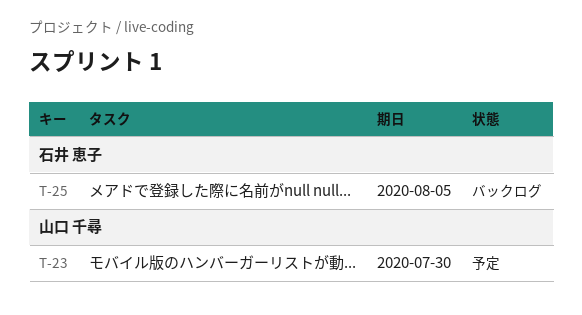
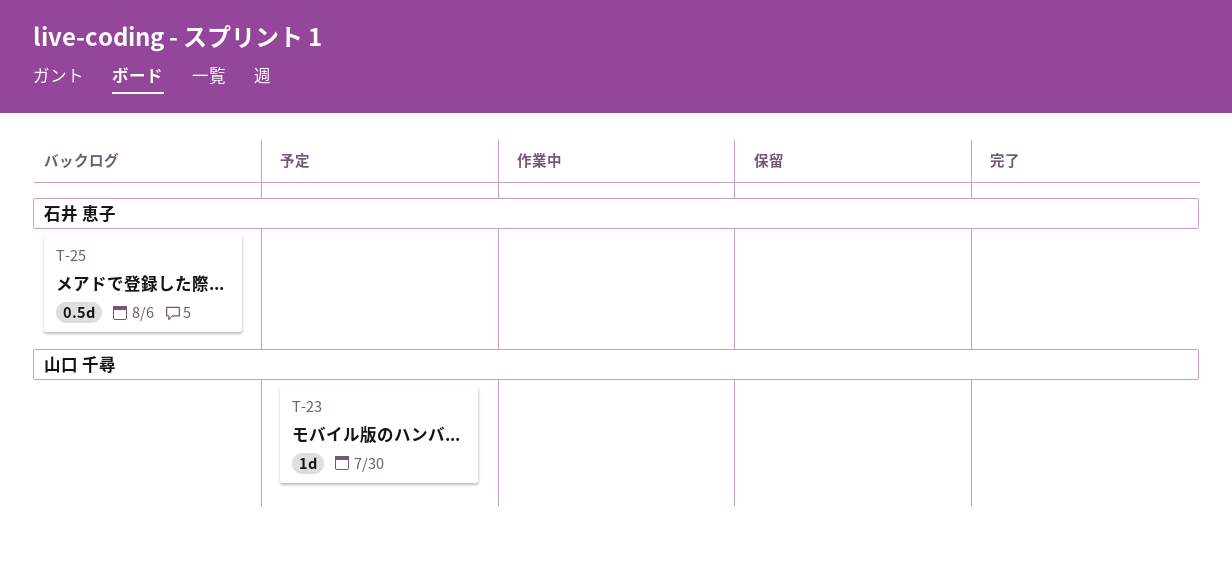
T-25, due: Aug 5 -> Aug 6

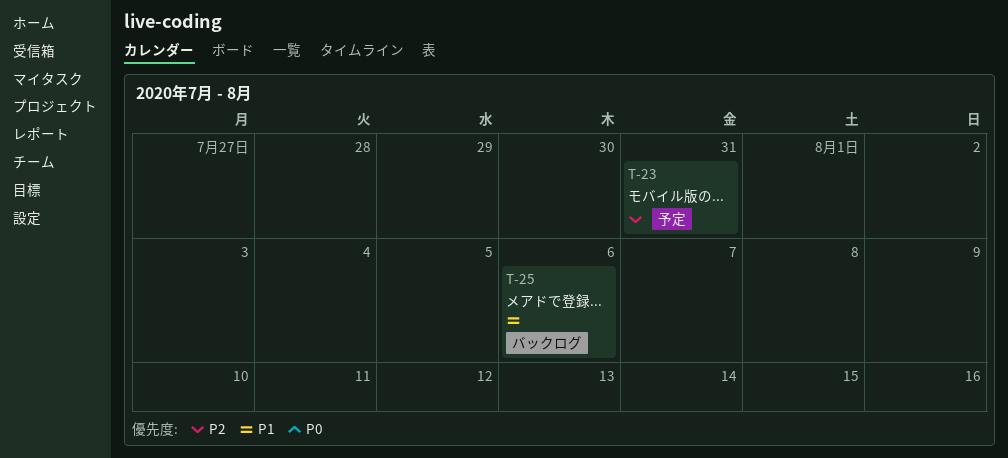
T-23, due: Jul 30 -> Jul 31

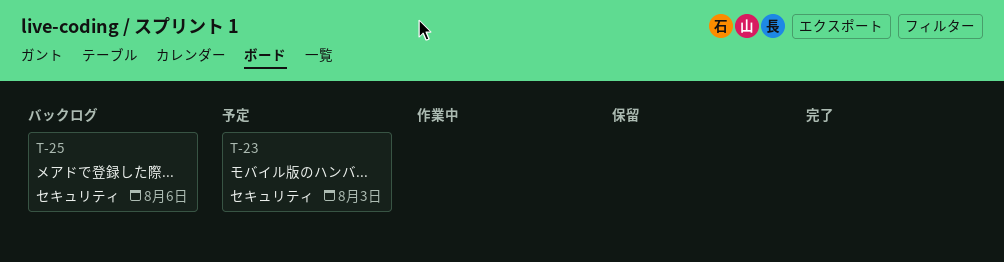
T-23, due: Jul 31 -> Aug 3

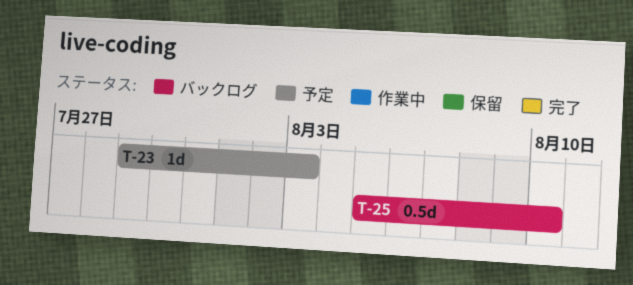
T-25, due: Aug 6 -> Aug 10

